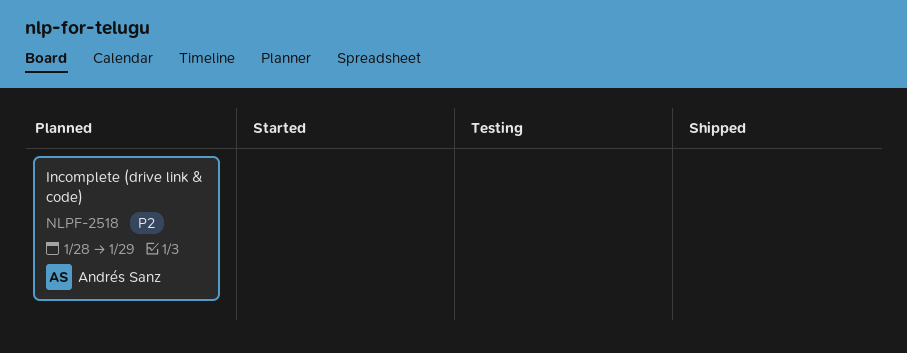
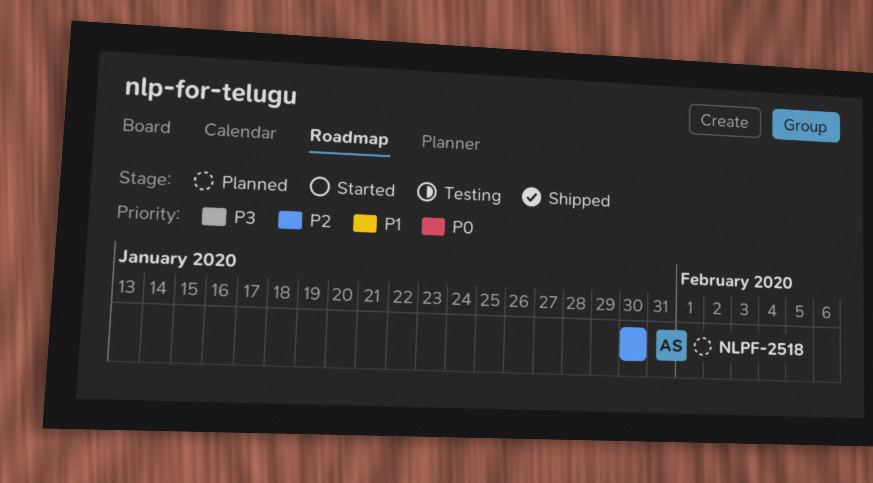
NLPF-2518, start: Jan 28 -> Jan 30
NLPF-2518, due: Jan 29 -> Jan 30

